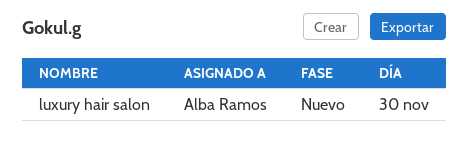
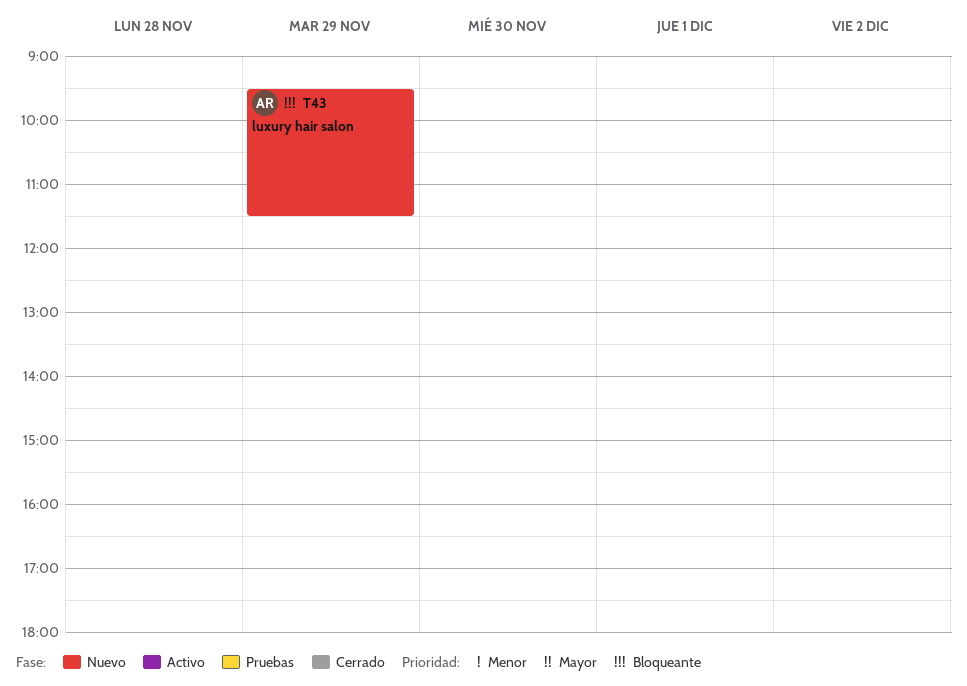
luxury hair salon, day: Nov 30 -> Nov 29

